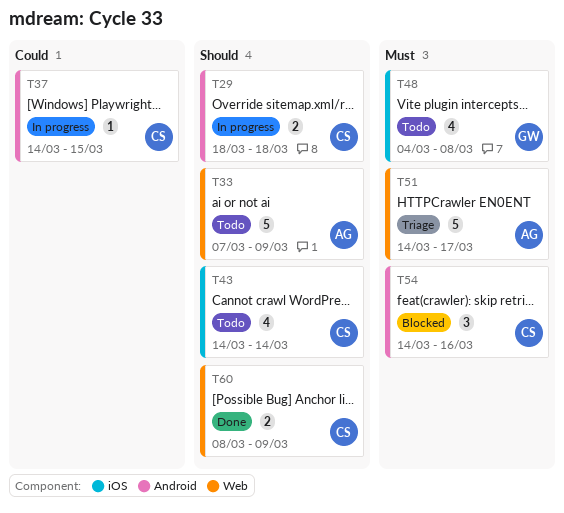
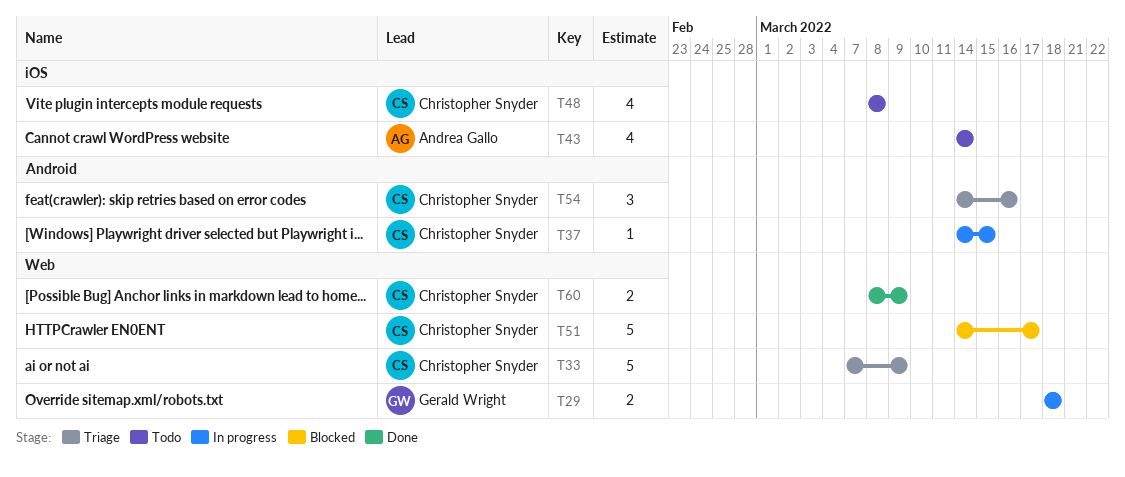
T29, owner: Christopher Snyder -> Gerald Wright
T29, label: Android -> Web
T33, status: Todo -> Triage
T33, owner: Andrea Gallo -> Christopher Snyder
T43, owner: Christopher Snyder -> Andrea Gallo
T48, owner: Gerald Wright -> Christopher Snyder
T48, start: Mar 4 -> Mar 8
T51, status: Triage -> Blocked
T51, owner: Andrea Gallo -> Christopher Snyder
T54, status: Blocked -> Triage

